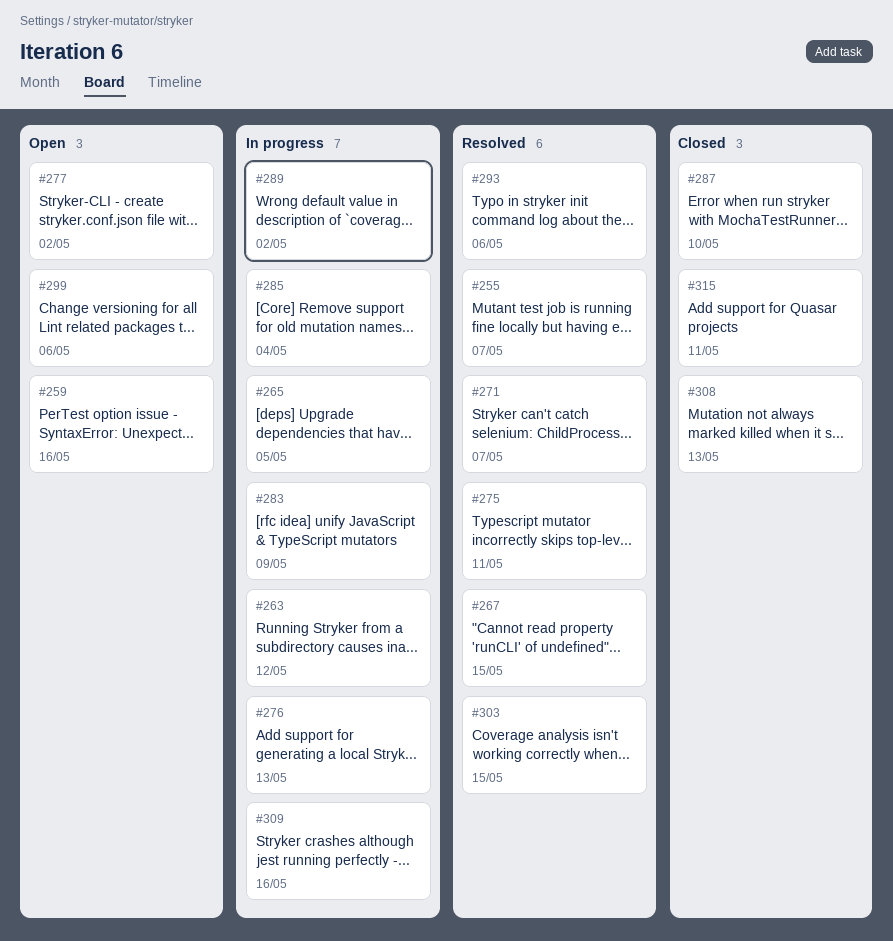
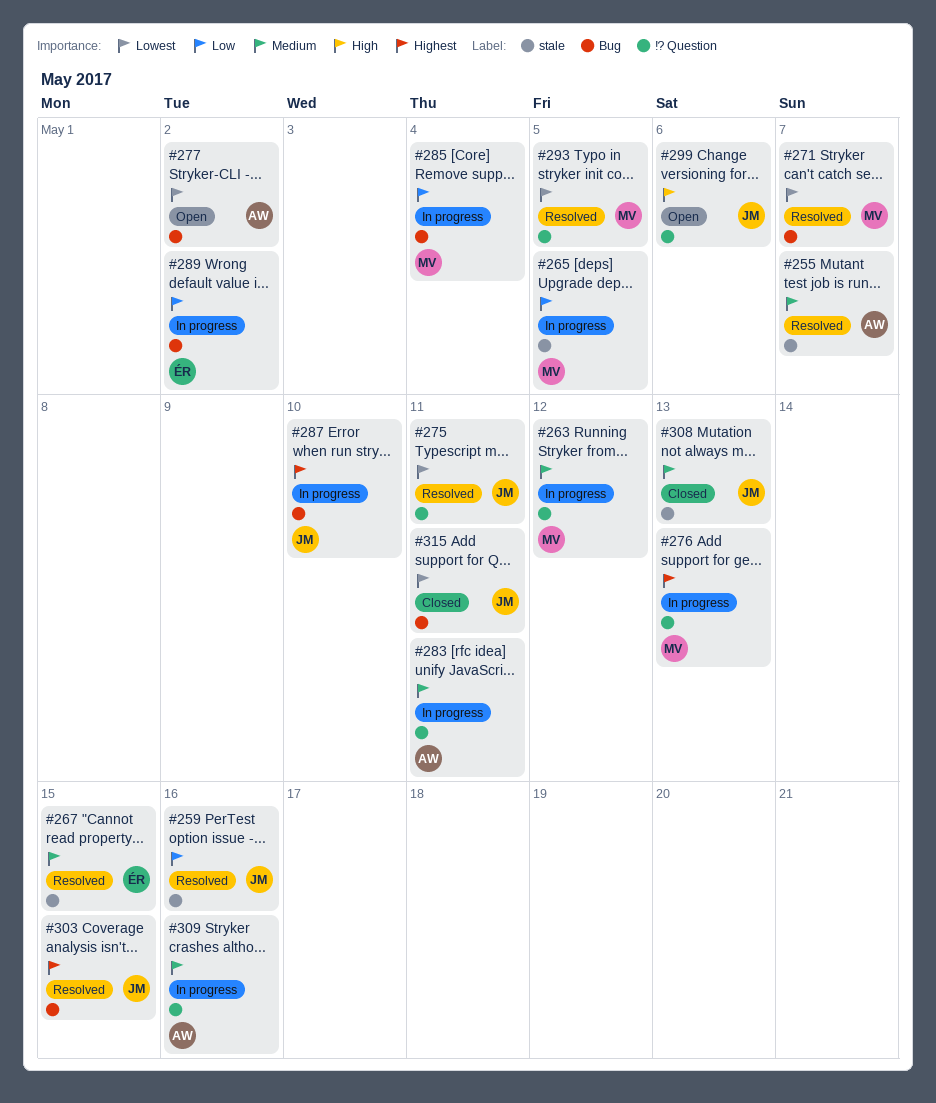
#259, status: Open -> Resolved
#283, due: May 9 -> May 11
#287, status: Closed -> In progress
#293, due: May 6 -> May 5

